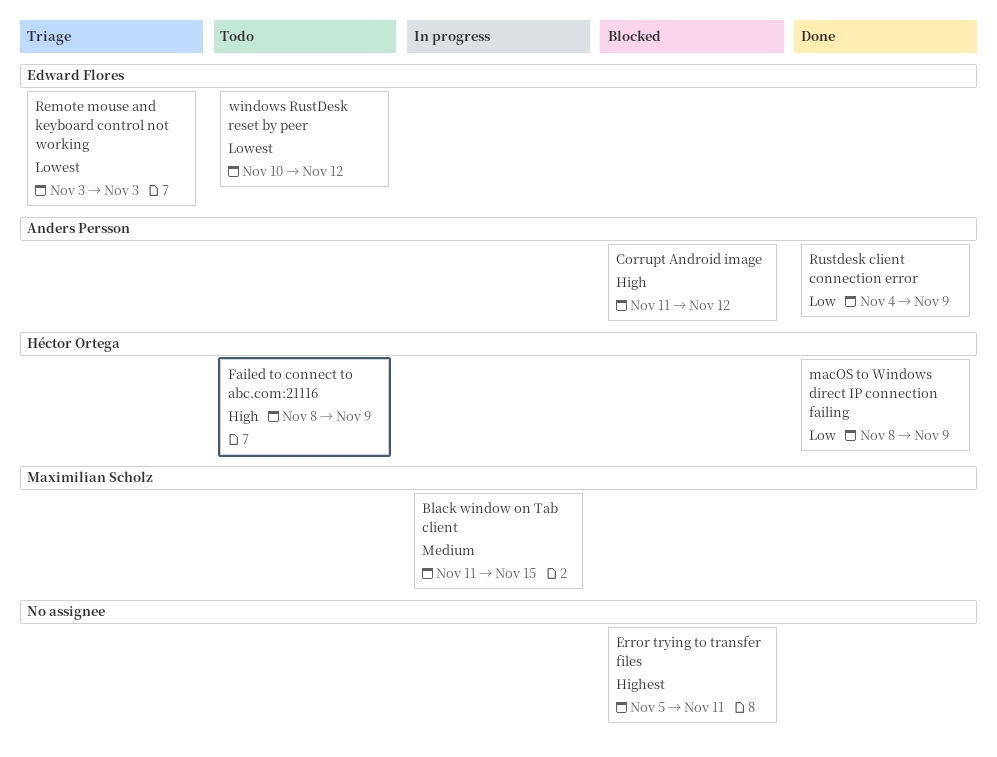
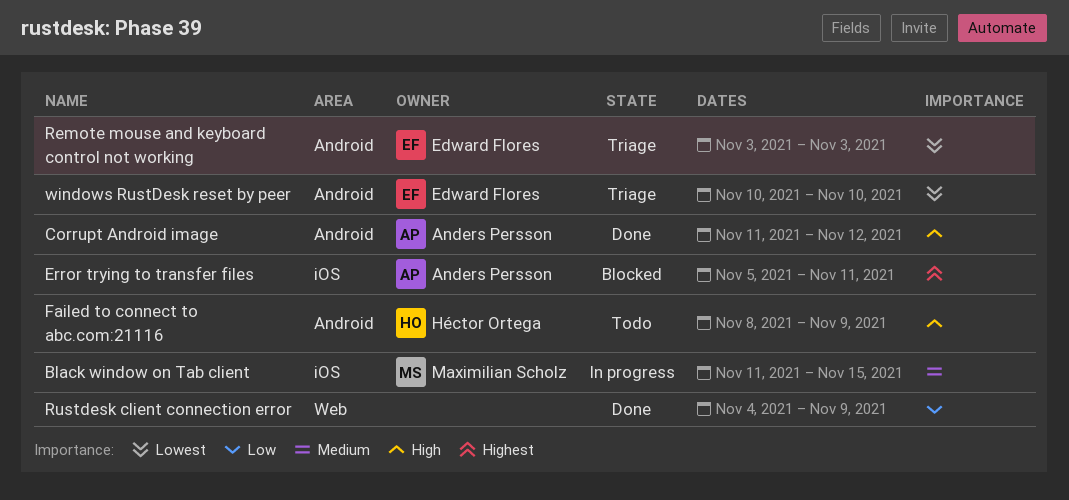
Corrupt Android image, status: Blocked -> Done
Error trying to transfer files, owner: none -> Anders Persson
macOS to Windows direct IP connection failing: present -> none
Rustdesk client connection error, owner: Anders Persson -> none
windows RustDesk reset by peer, status: Todo -> Triage
windows RustDesk reset by peer, due: Nov 12 -> Nov 10

